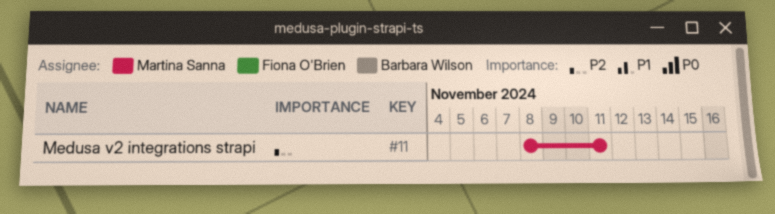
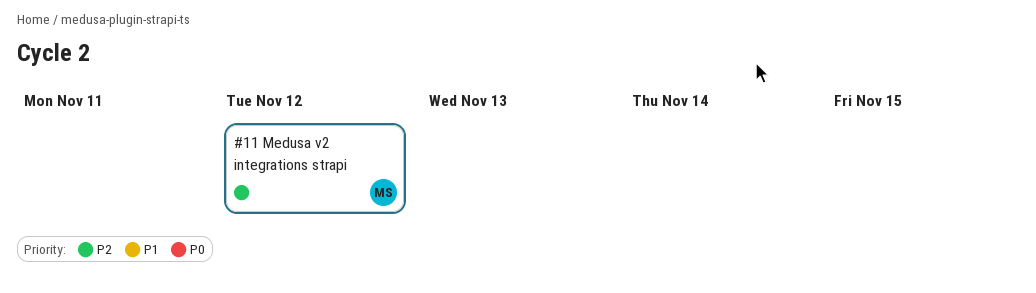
#11, due: Nov 11 -> Nov 12

